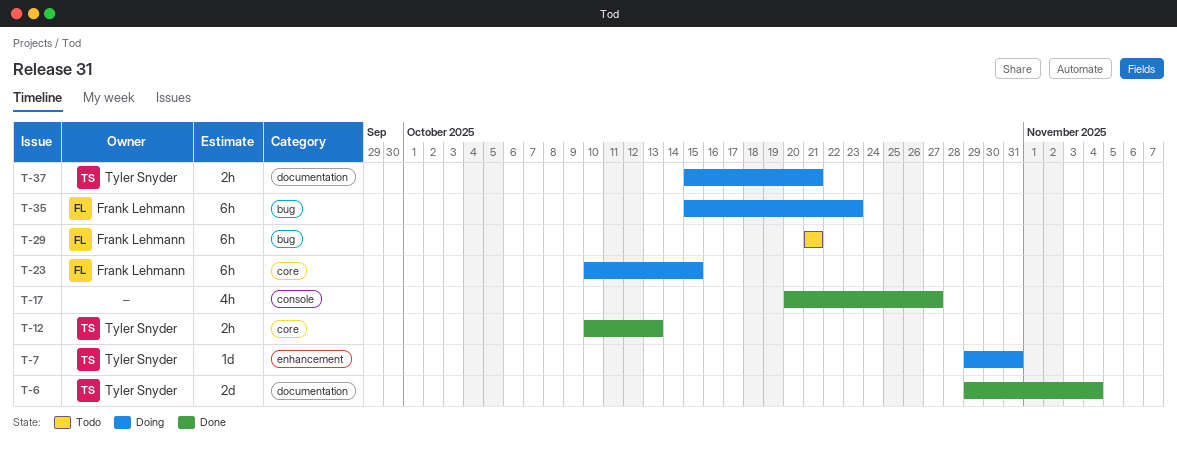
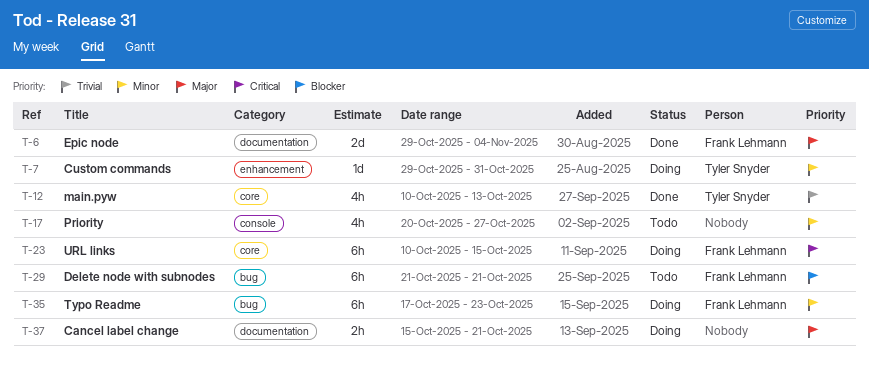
T-6, owner: Tyler Snyder -> Frank Lehmann
T-12, estimate: 2h -> 4h
T-17, status: Done -> Todo
T-35, start: Oct 15 -> Oct 17
T-37, owner: Tyler Snyder -> none

